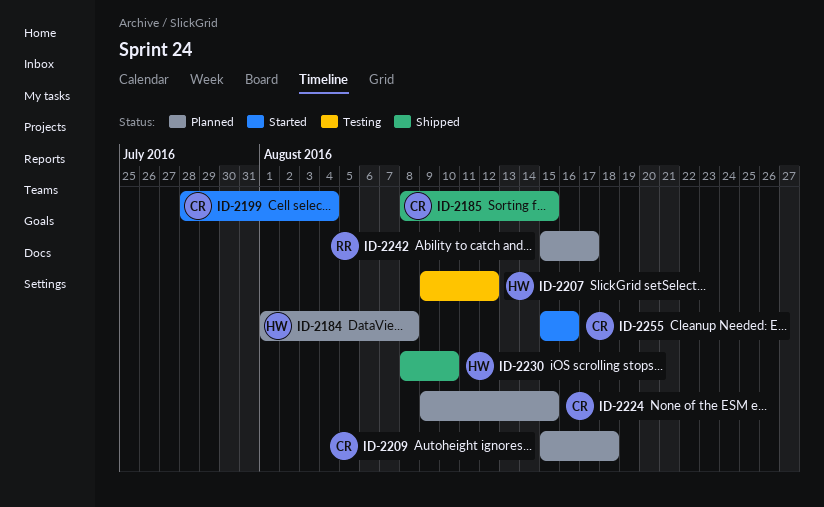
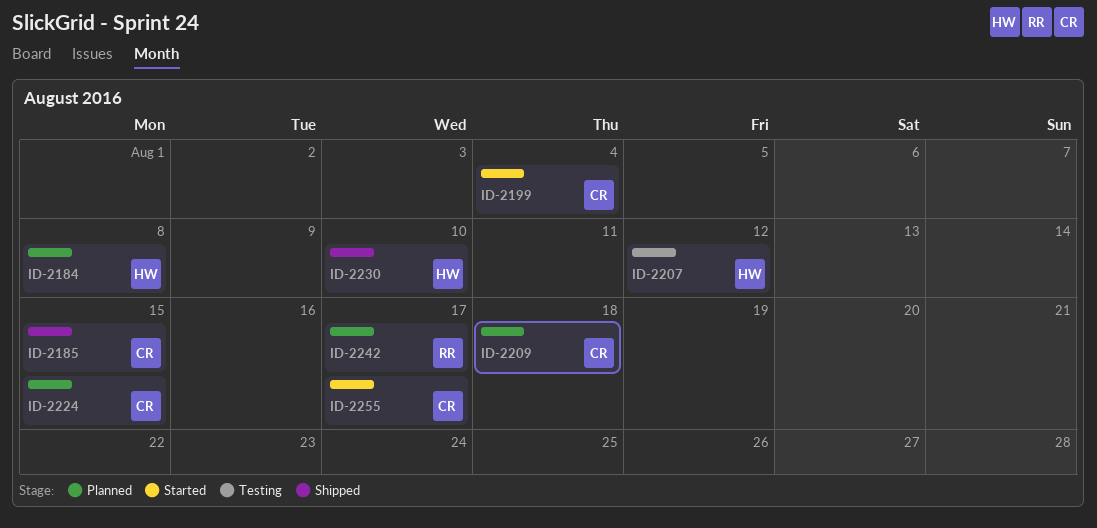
ID-2255, due: Aug 16 -> Aug 17

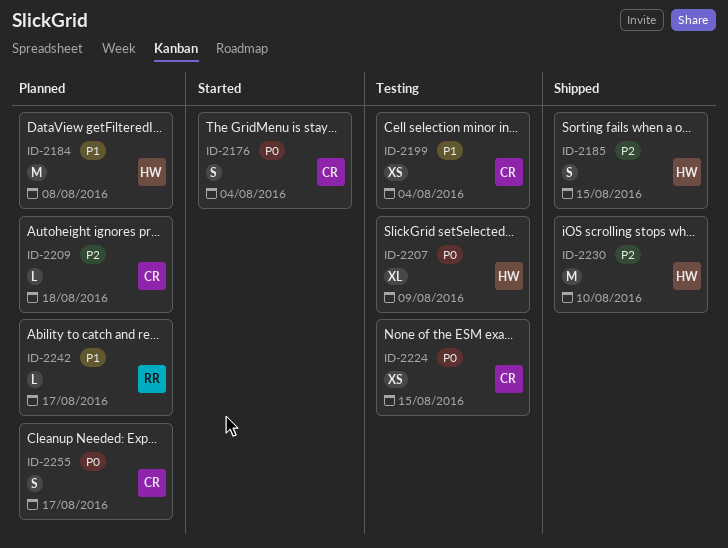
ID-2176: none -> present
ID-2185, owner: CR -> HW
ID-2199, status: Started -> Testing
ID-2207, due: Aug 12 -> Aug 9
ID-2224, status: Planned -> Testing
ID-2255, status: Started -> Planned

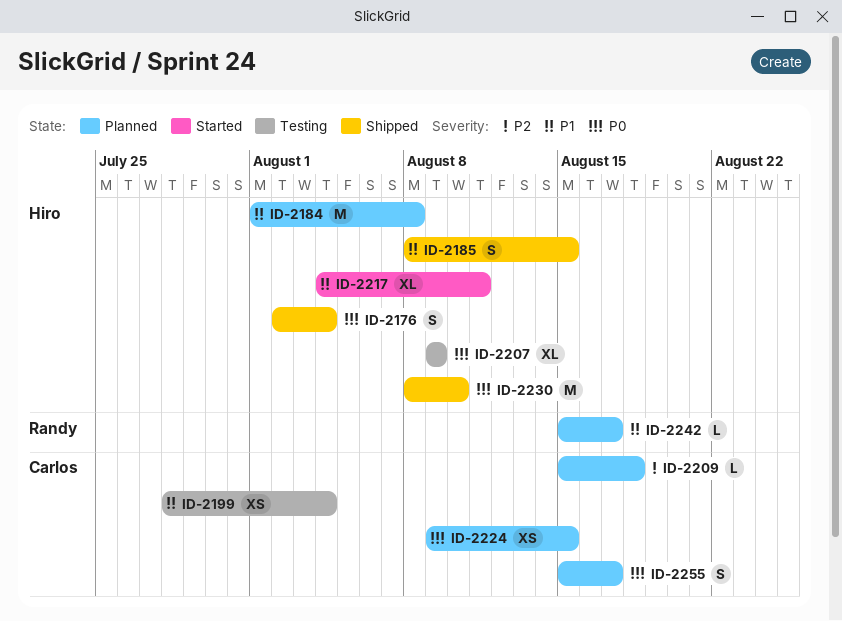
ID-2176, status: Started -> Shipped
ID-2176, owner: Carlos -> Hiro
ID-2185, priority: P2 -> P1
ID-2217: none -> present
ID-2224, status: Testing -> Planned
ID-2230, priority: P2 -> P0

